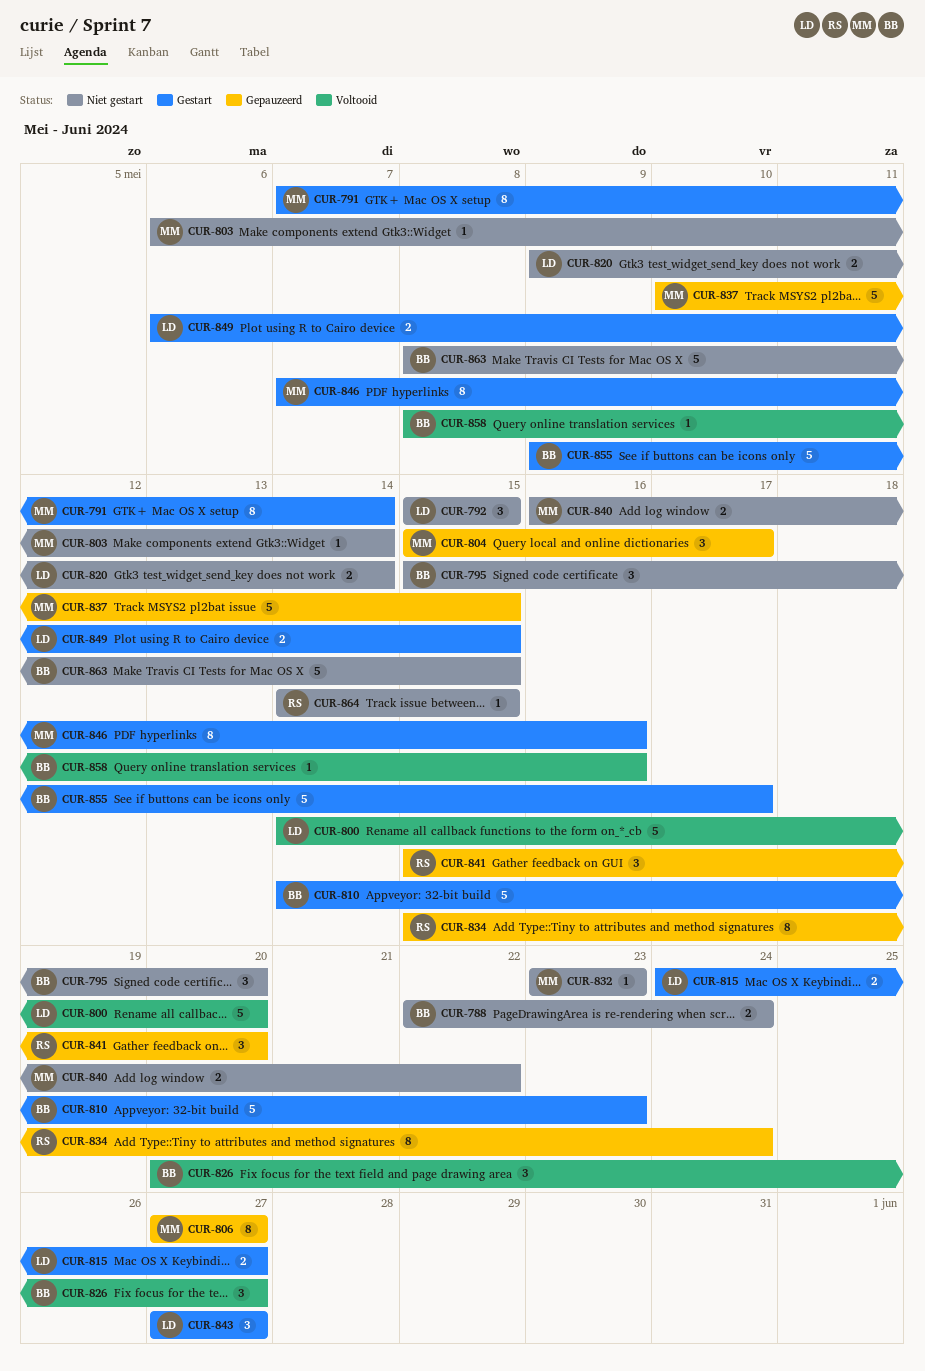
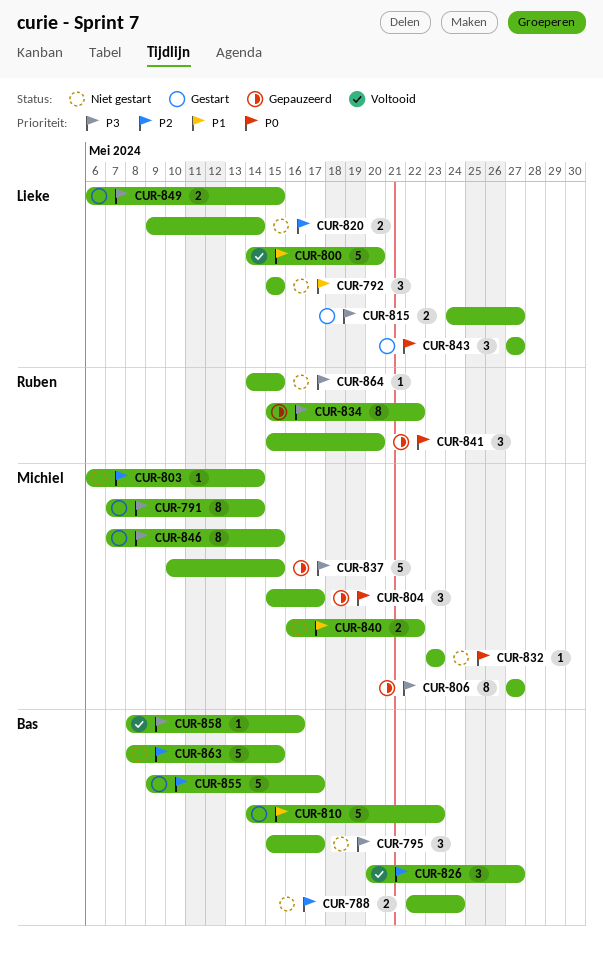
CUR-795, due: May 20 -> May 17
CUR-834, due: May 24 -> May 22
CUR-846, due: May 16 -> May 15

